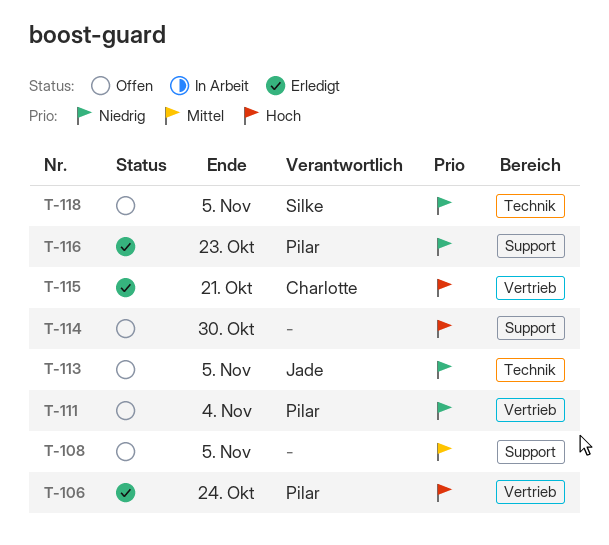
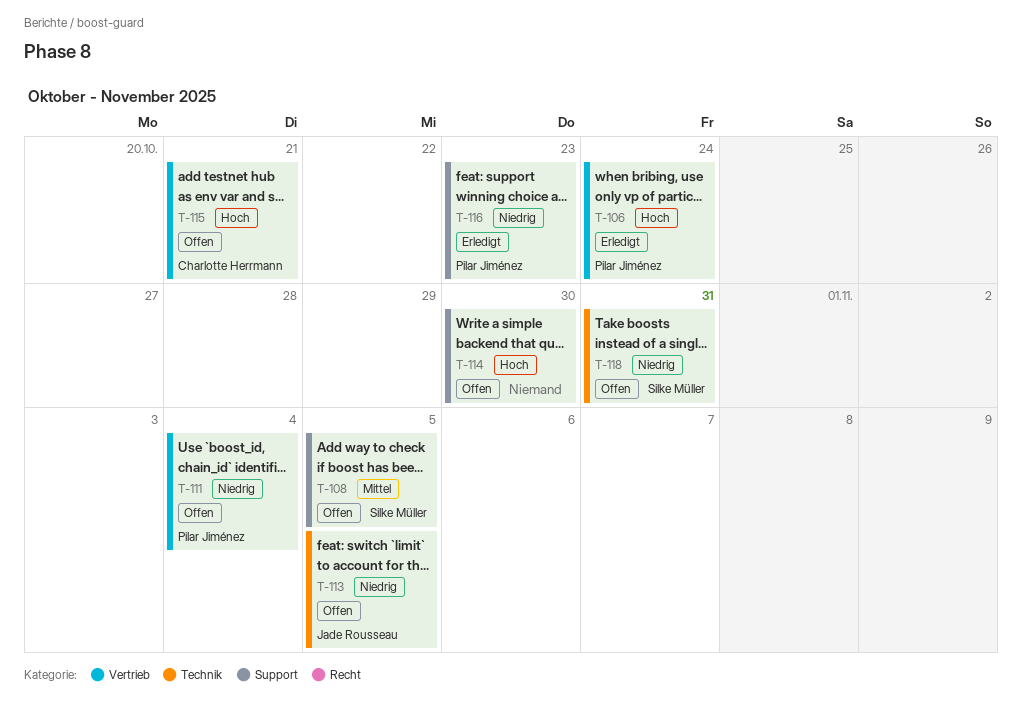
T-108, owner: none -> Silke Müller
T-115, status: Erledigt -> Offen
T-118, due: Nov 5 -> Oct 31

